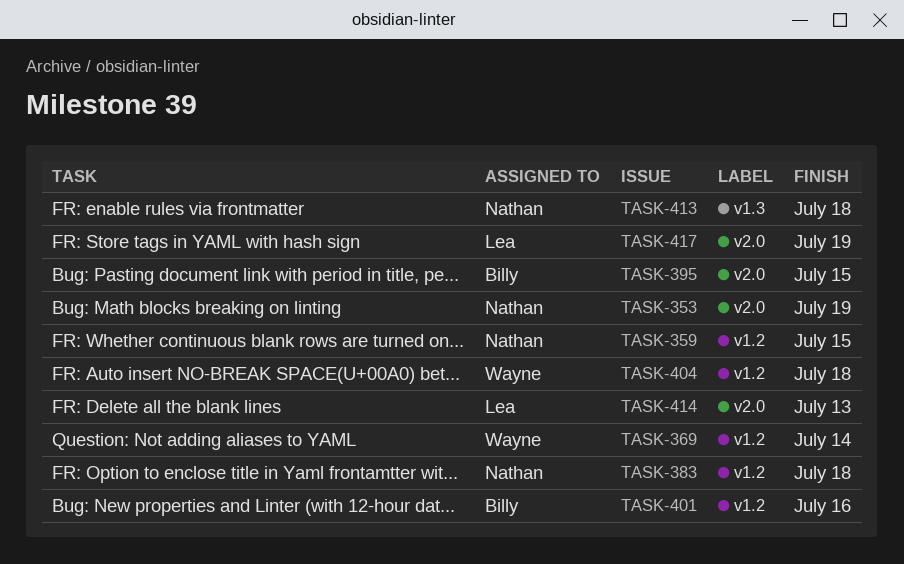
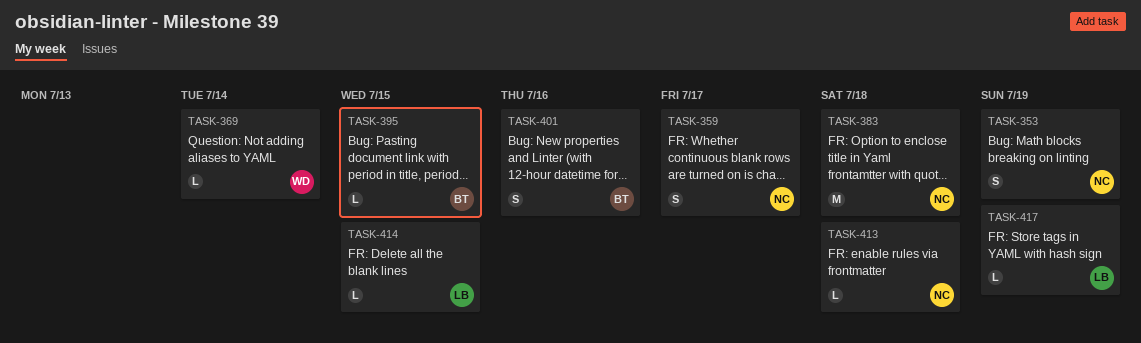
TASK-359, due: Jul 15 -> Jul 17
TASK-404: present -> none
TASK-414, due: Jul 13 -> Jul 15

